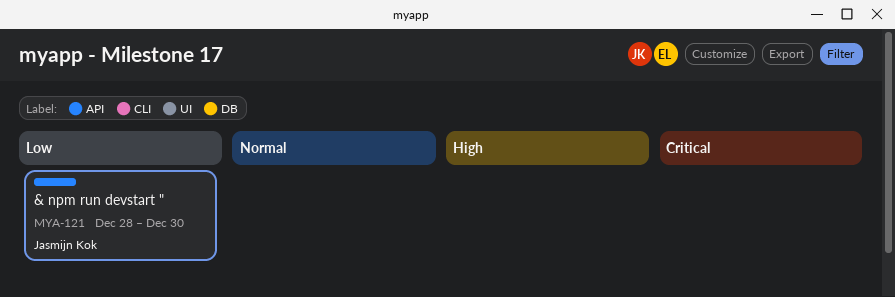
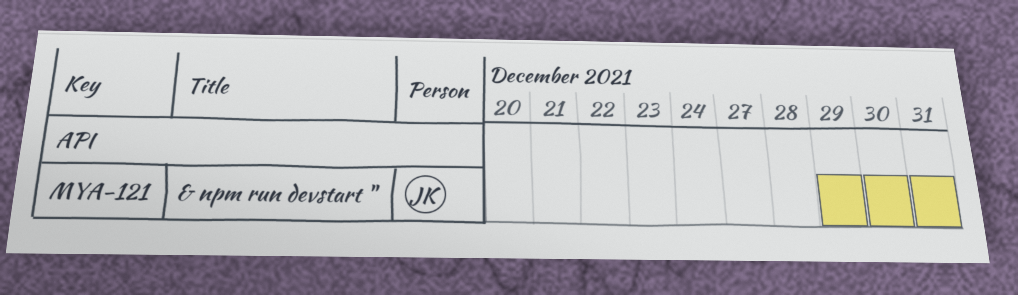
MYA-121, start: Dec 28 -> Dec 29
MYA-121, due: Dec 30 -> Dec 31

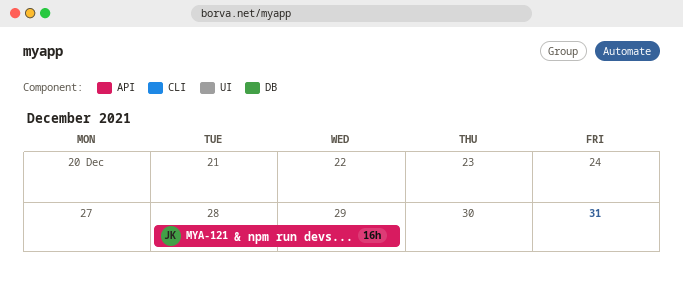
MYA-121, start: Dec 29 -> Dec 28
MYA-121, due: Dec 31 -> Dec 29

